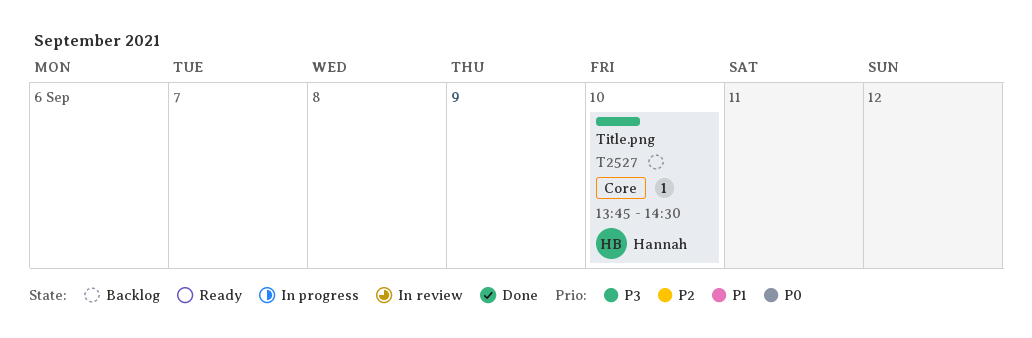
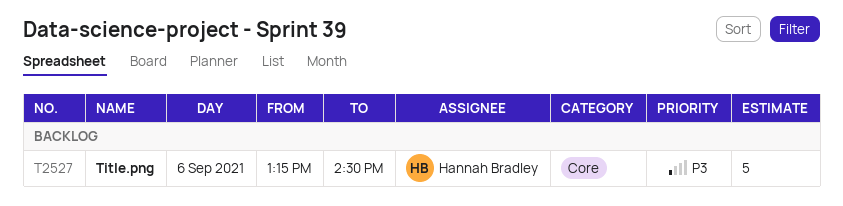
T2527, estimate: 1 -> 5
T2527, day: Sep 10 -> Sep 6
T2527, begins: 13:45 -> 13:15

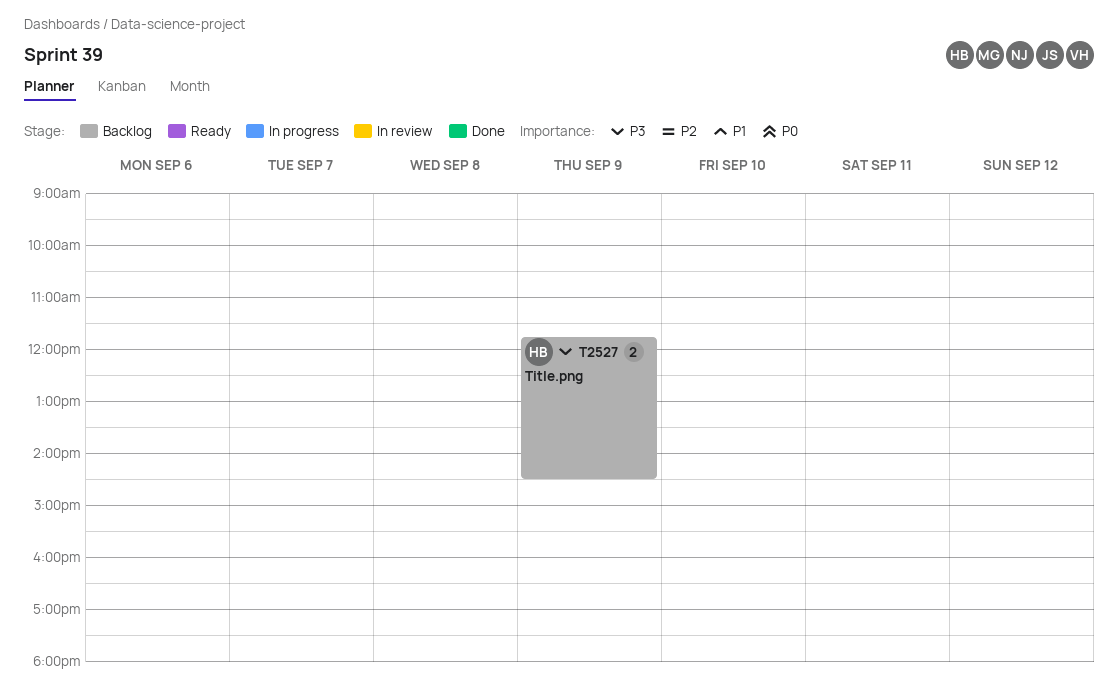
T2527, estimate: 5 -> 2
T2527, day: Sep 6 -> Sep 9
T2527, begins: 13:15 -> 11:45

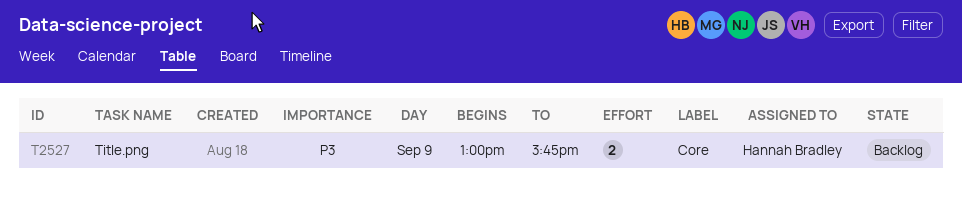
T2527, begins: 11:45 -> 13:00
T2527, ends: 14:30 -> 15:45

